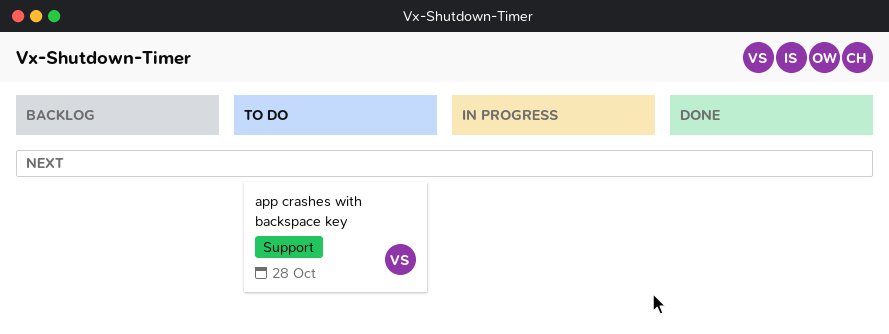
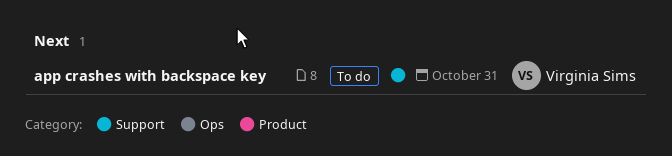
app crashes with backspace key, due: Oct 28 -> Oct 31

